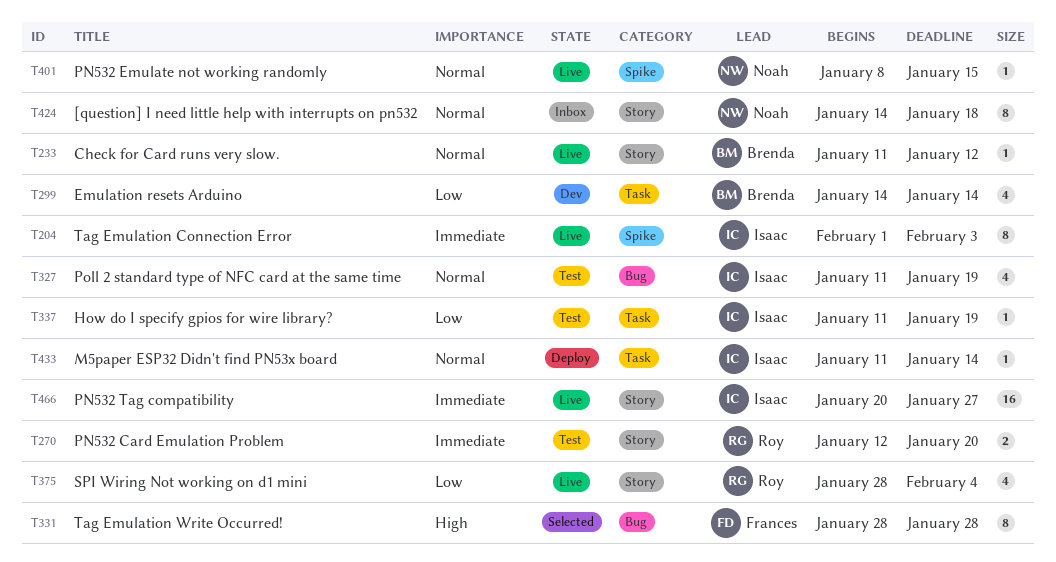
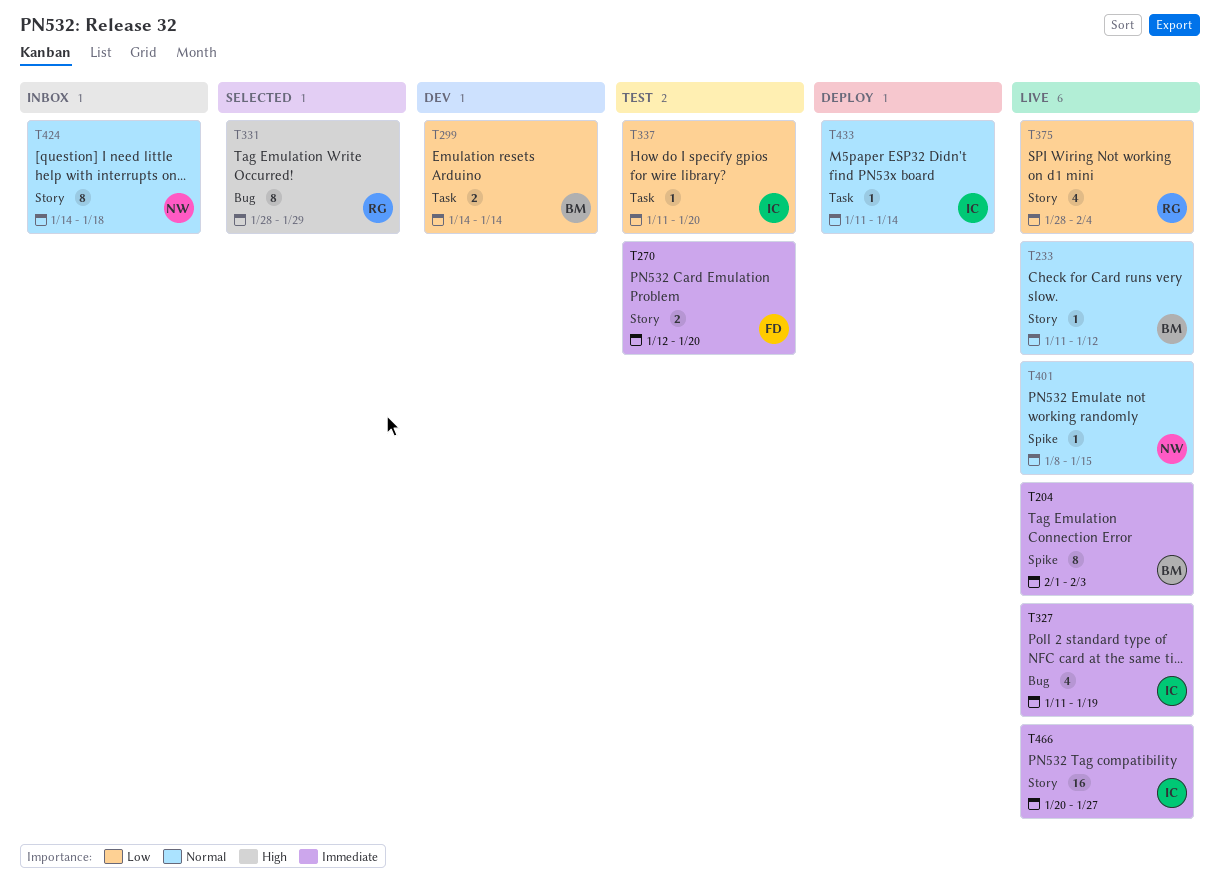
T204, owner: Isaac -> Brenda
T270, owner: Roy -> Frances
T299, estimate: 4 -> 2
T327, status: Test -> Live
T327, priority: Normal -> Immediate
T331, owner: Frances -> Roy
T331, due: Jan 28 -> Jan 29
T337, due: Jan 19 -> Jan 20

